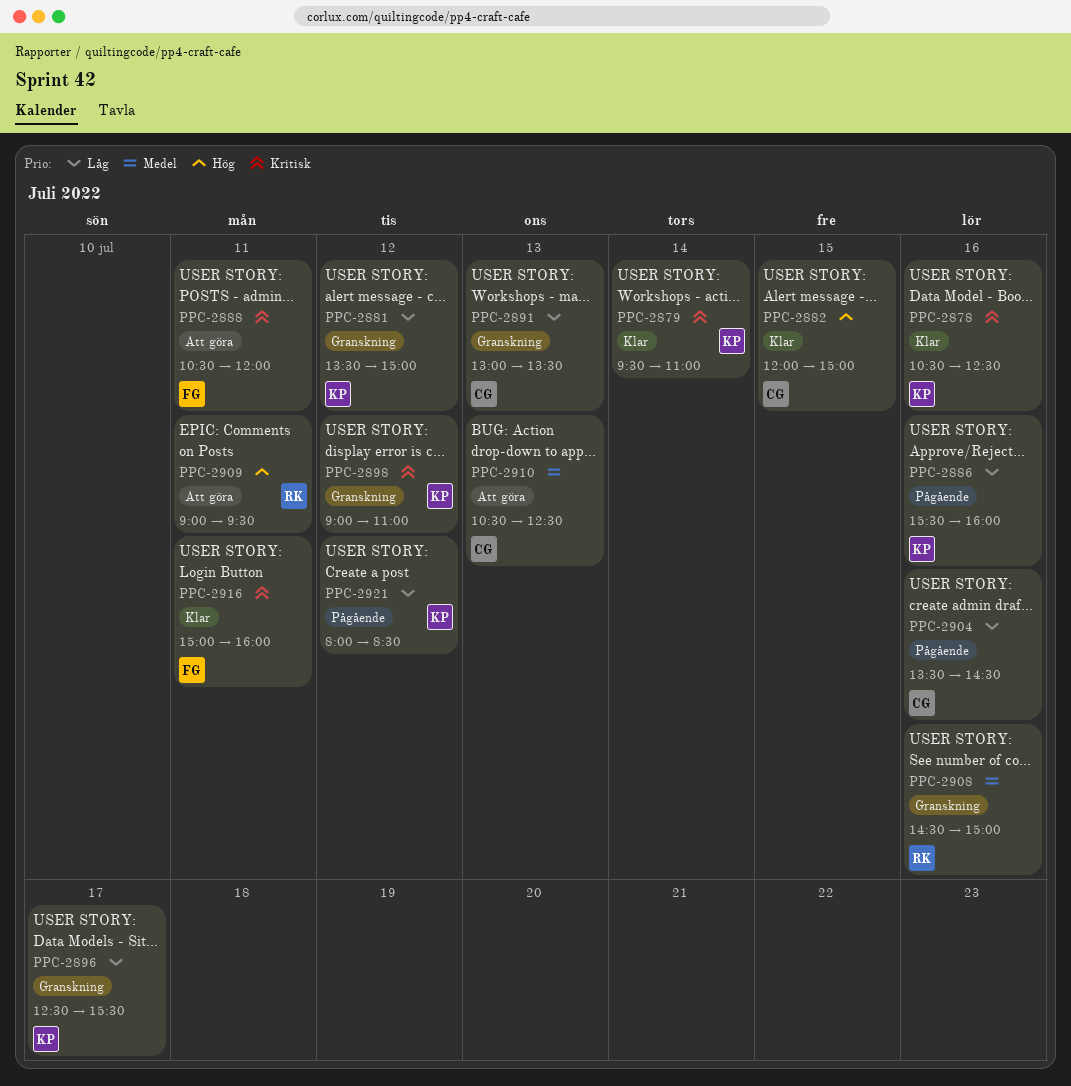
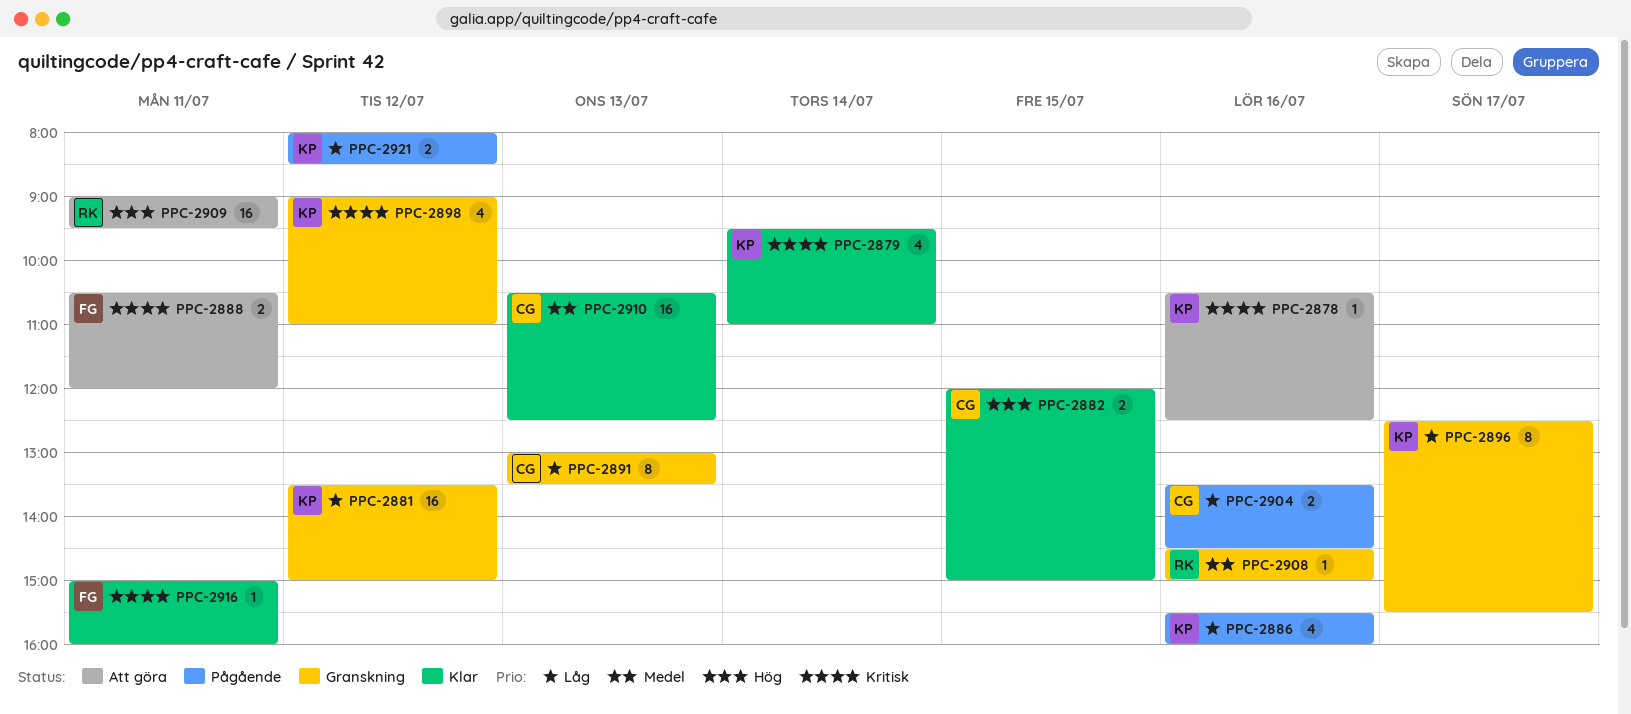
PPC-2878, status: Klar -> Att göra
PPC-2910, status: Att göra -> Klar

